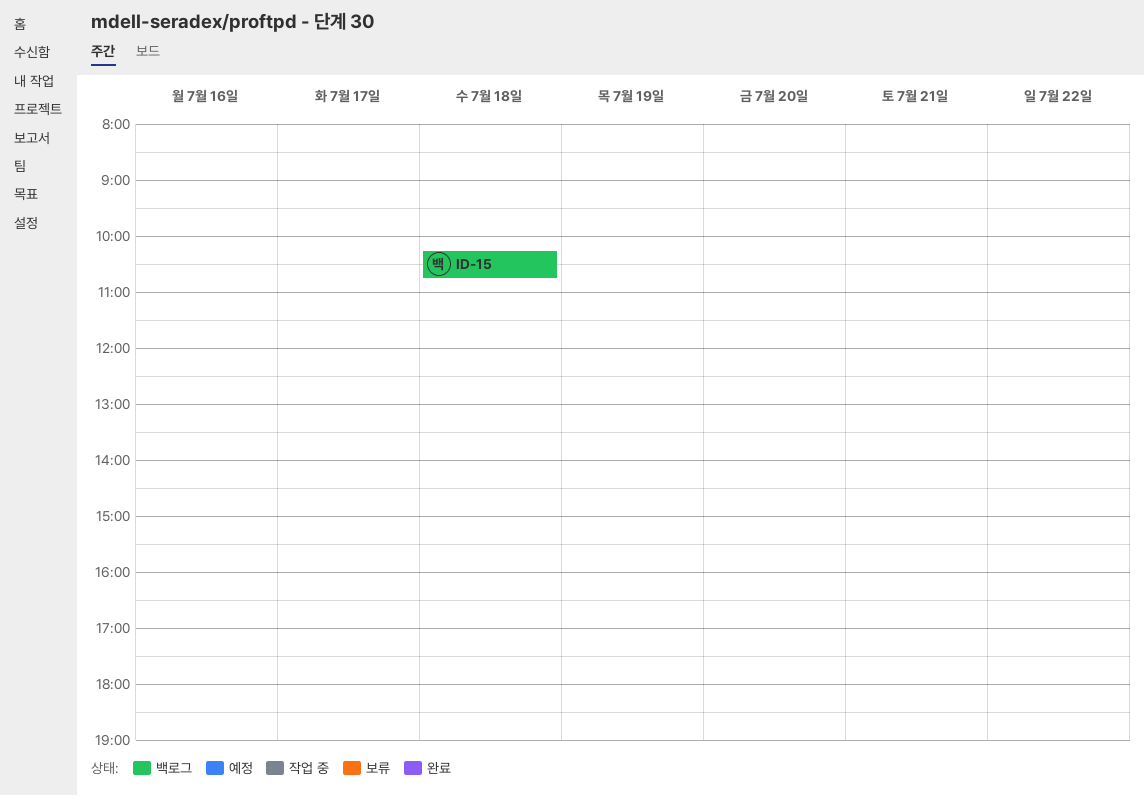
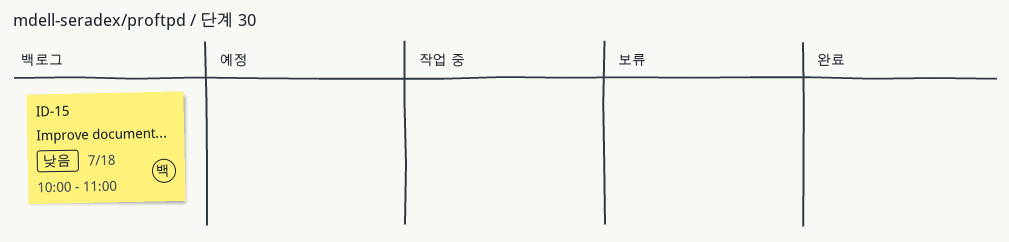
ID-15, begins: 10:15 -> 10:00
ID-15, ends: 10:45 -> 11:00

